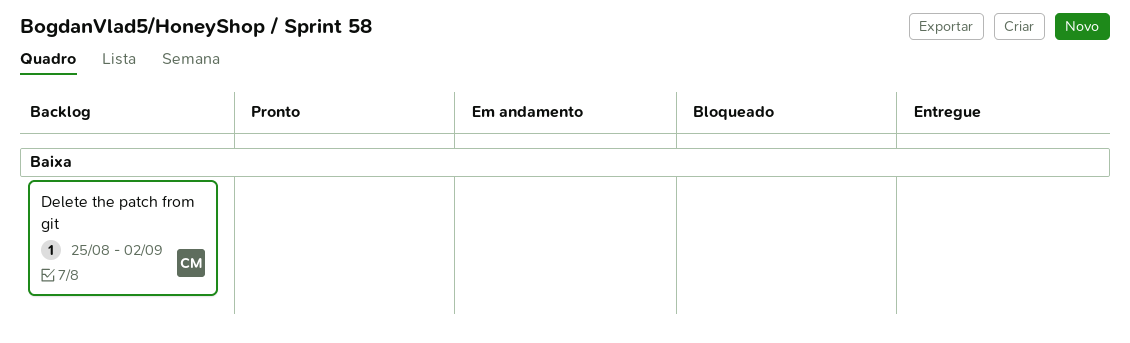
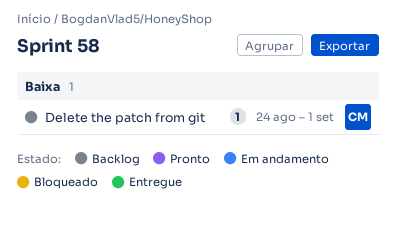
Delete the patch from git, start: Aug 25 -> Aug 24
Delete the patch from git, due: Sep 2 -> Sep 1

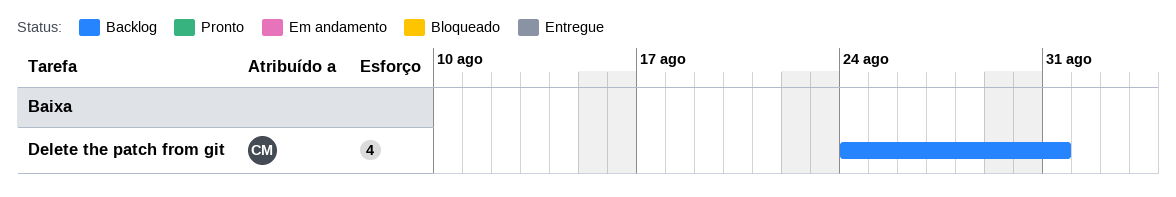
Delete the patch from git, estimate: 1 -> 4
Delete the patch from git, due: Sep 1 -> Aug 31

